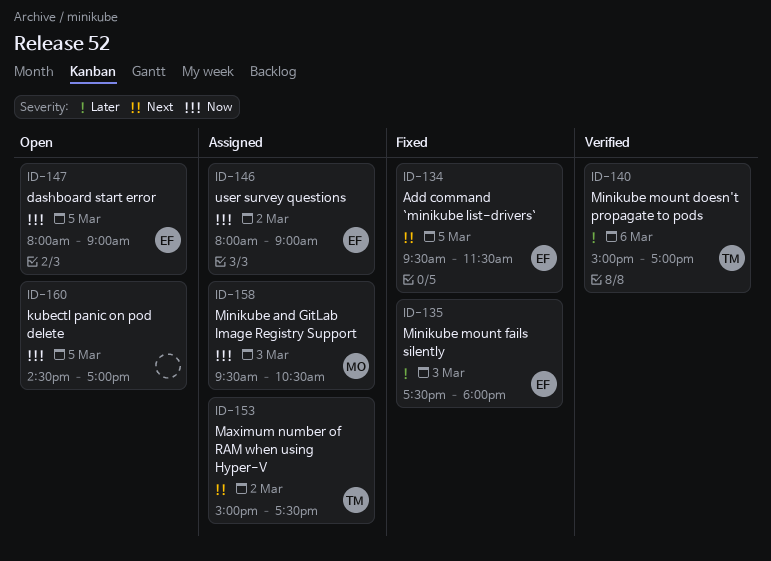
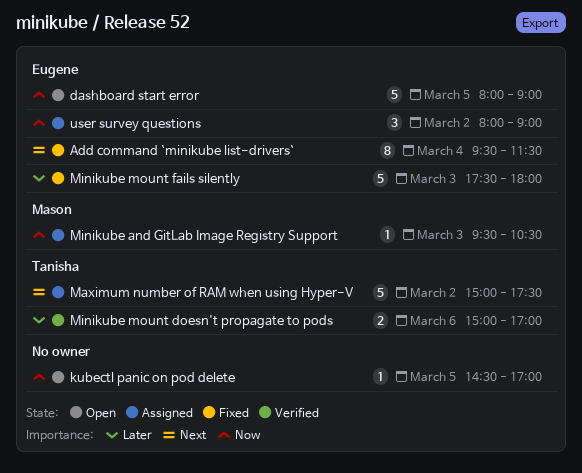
Add command `minikube list-drivers`, day: Mar 5 -> Mar 4

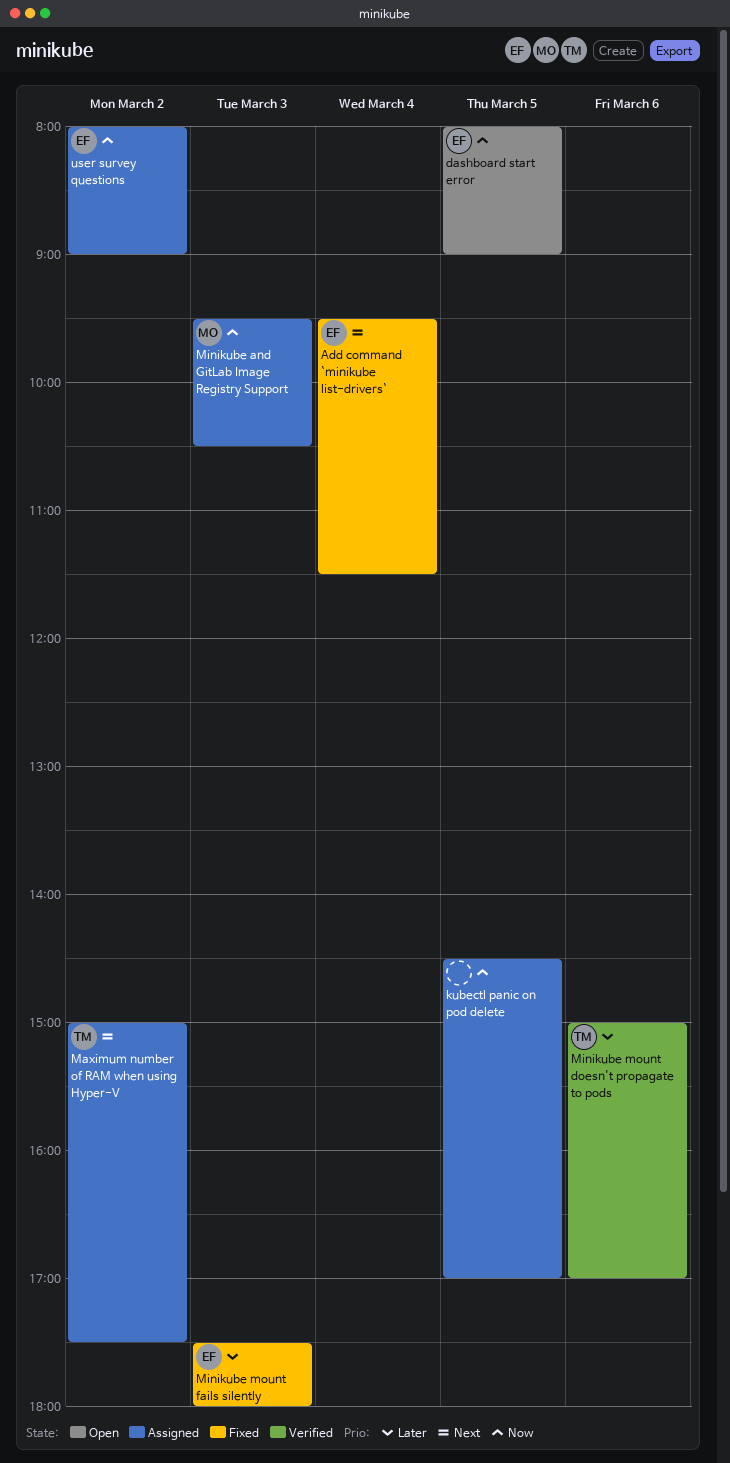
kubectl panic on pod delete, status: Open -> Assigned

